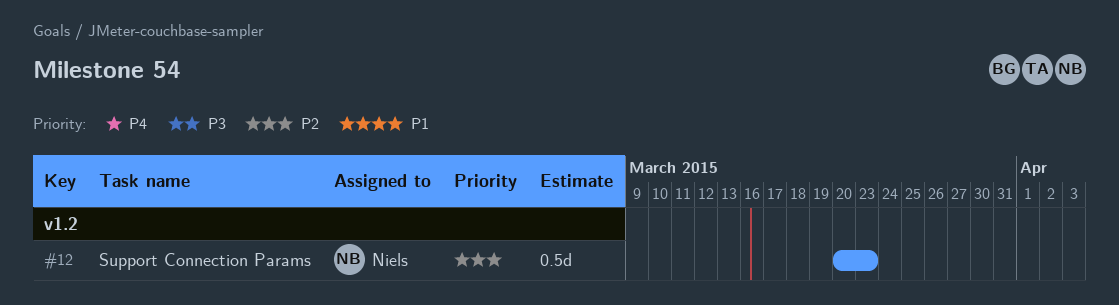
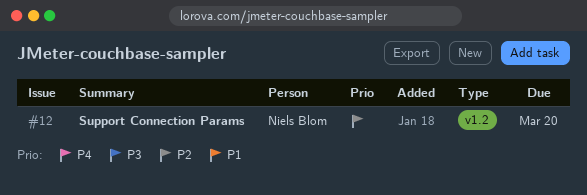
#12, due: Mar 23 -> Mar 20

